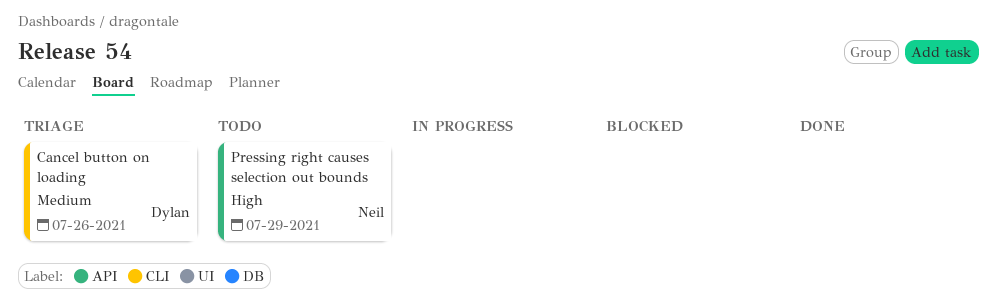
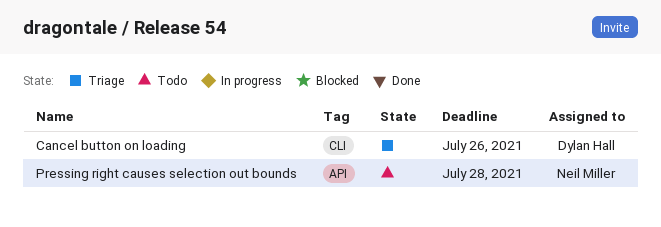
Pressing right causes selection out bounds, due: Jul 29 -> Jul 28

